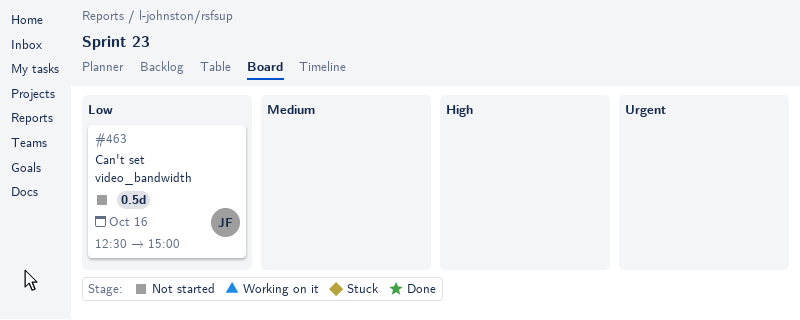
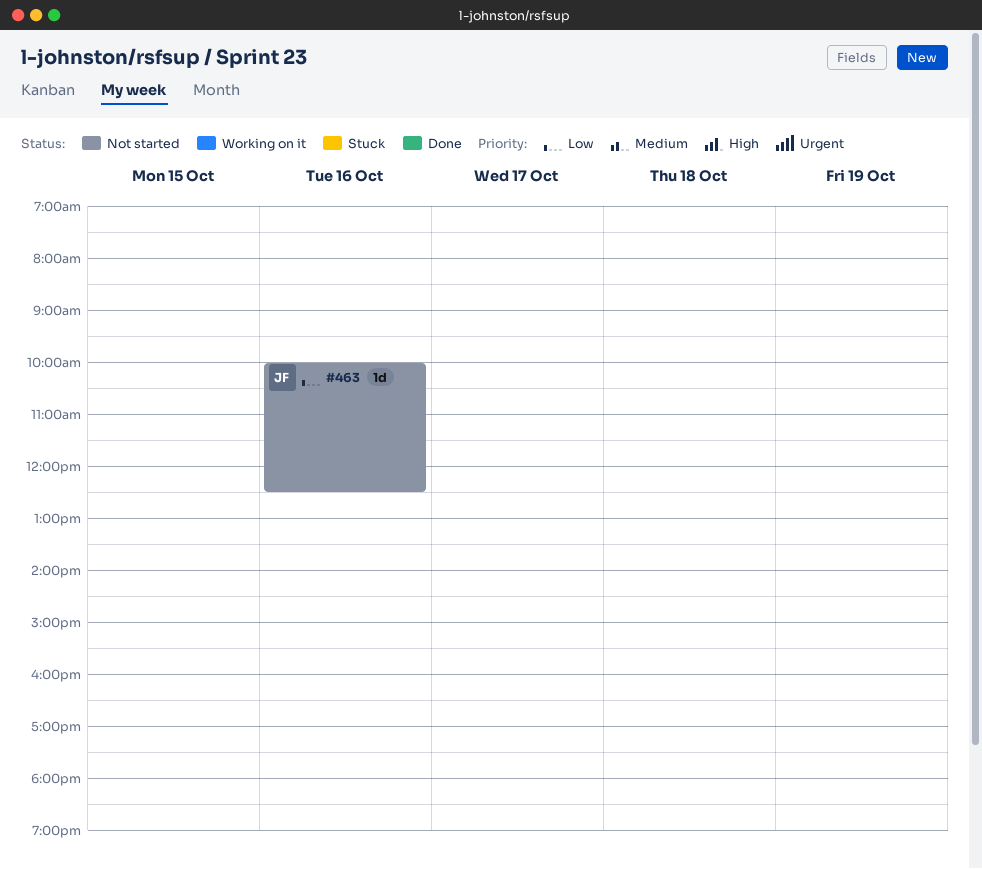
#463, estimate: 0.5d -> 1d
#463, begins: 12:30 -> 10:00
#463, ends: 15:00 -> 12:30

